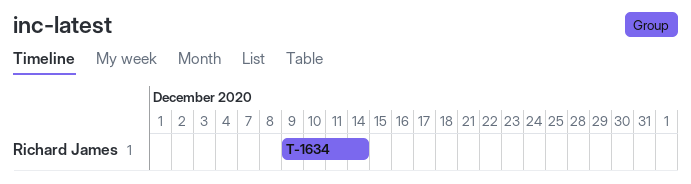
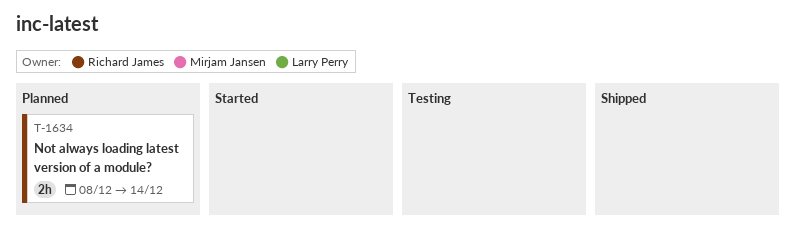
T-1634, start: Dec 9 -> Dec 8

